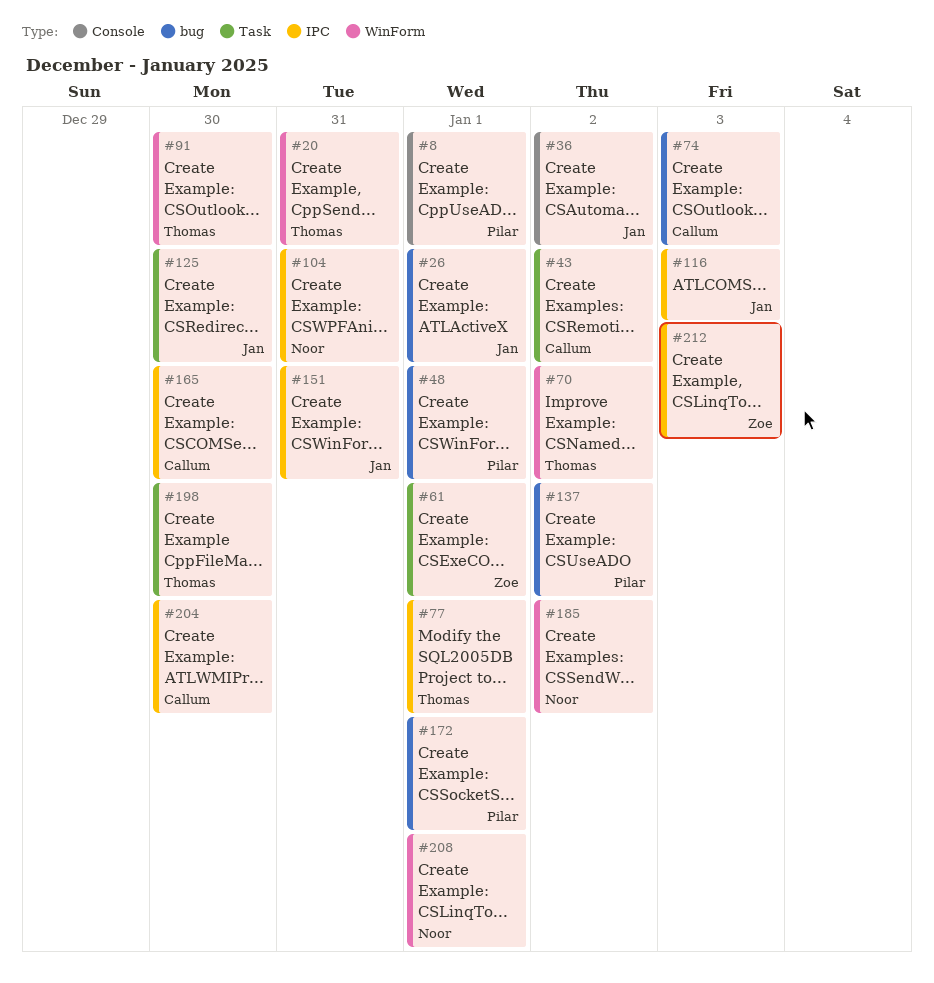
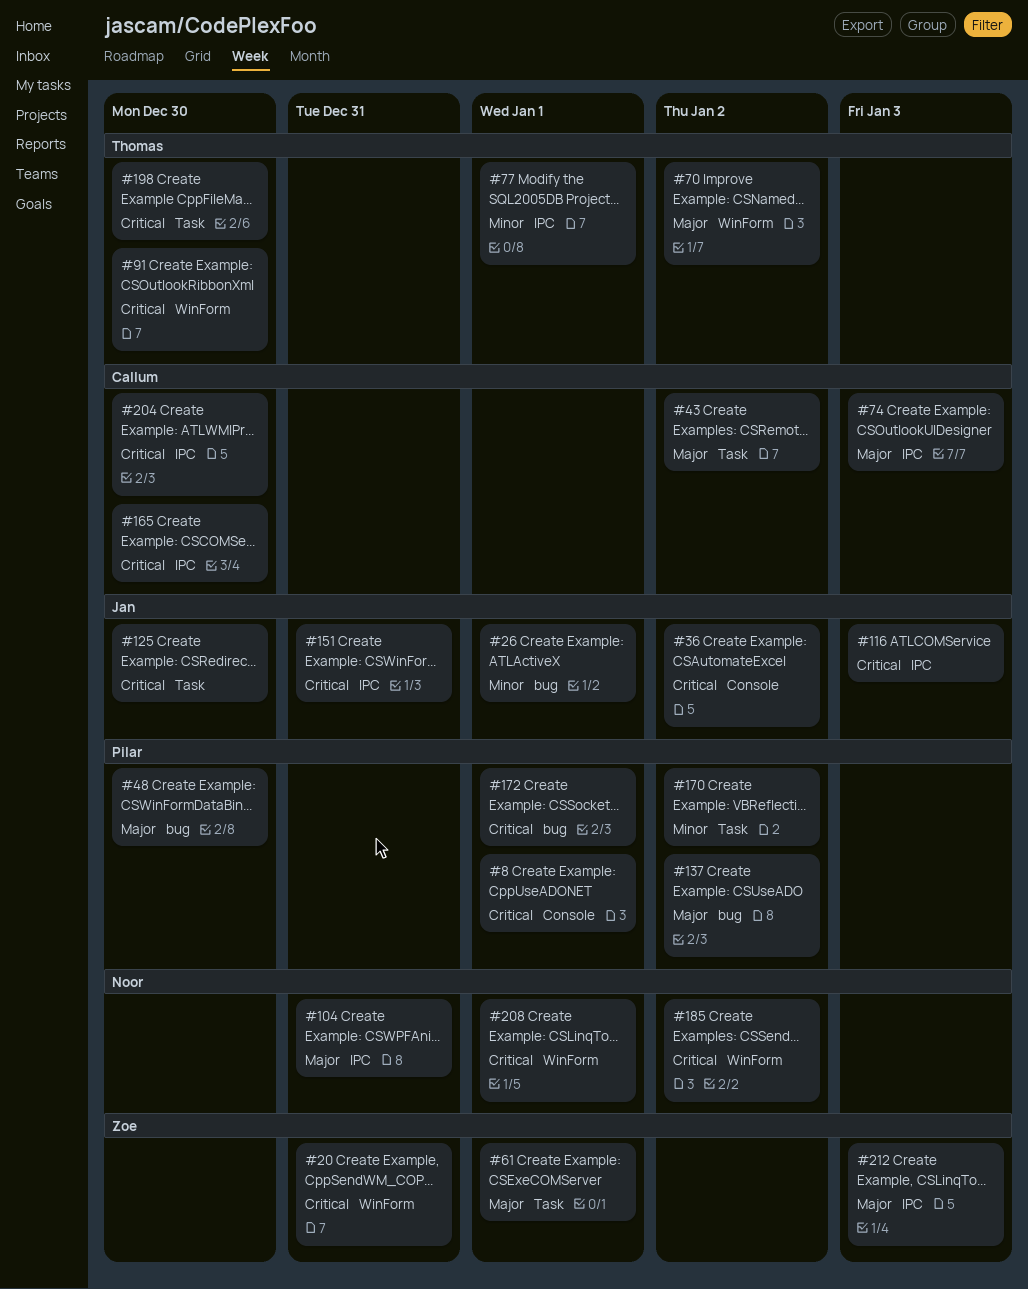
#20, owner: Thomas -> Zoe
#48, due: Jan 1 -> Dec 30
#74, label: bug -> IPC
#170: none -> present

